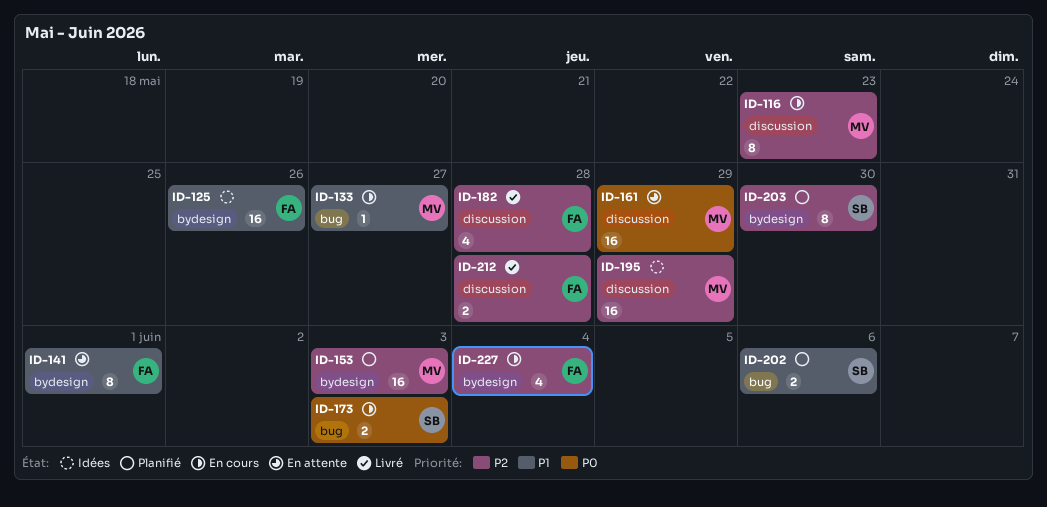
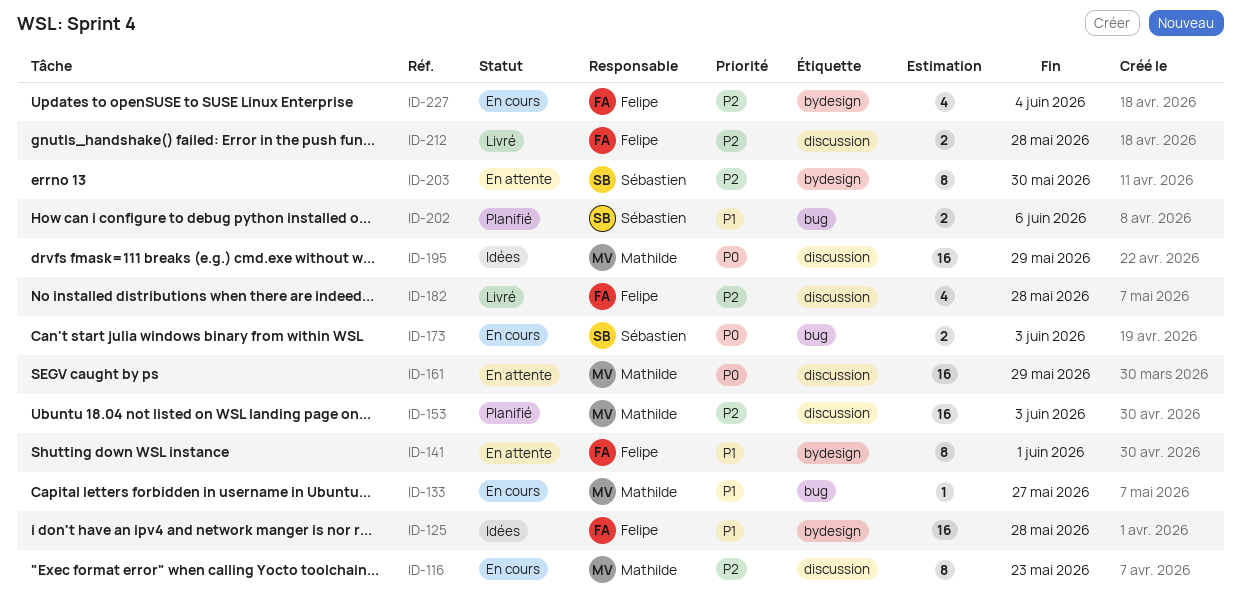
ID-125, due: May 26 -> May 28
ID-153, label: bydesign -> discussion
ID-195, priority: P2 -> P0
ID-203, status: Planifié -> En attente

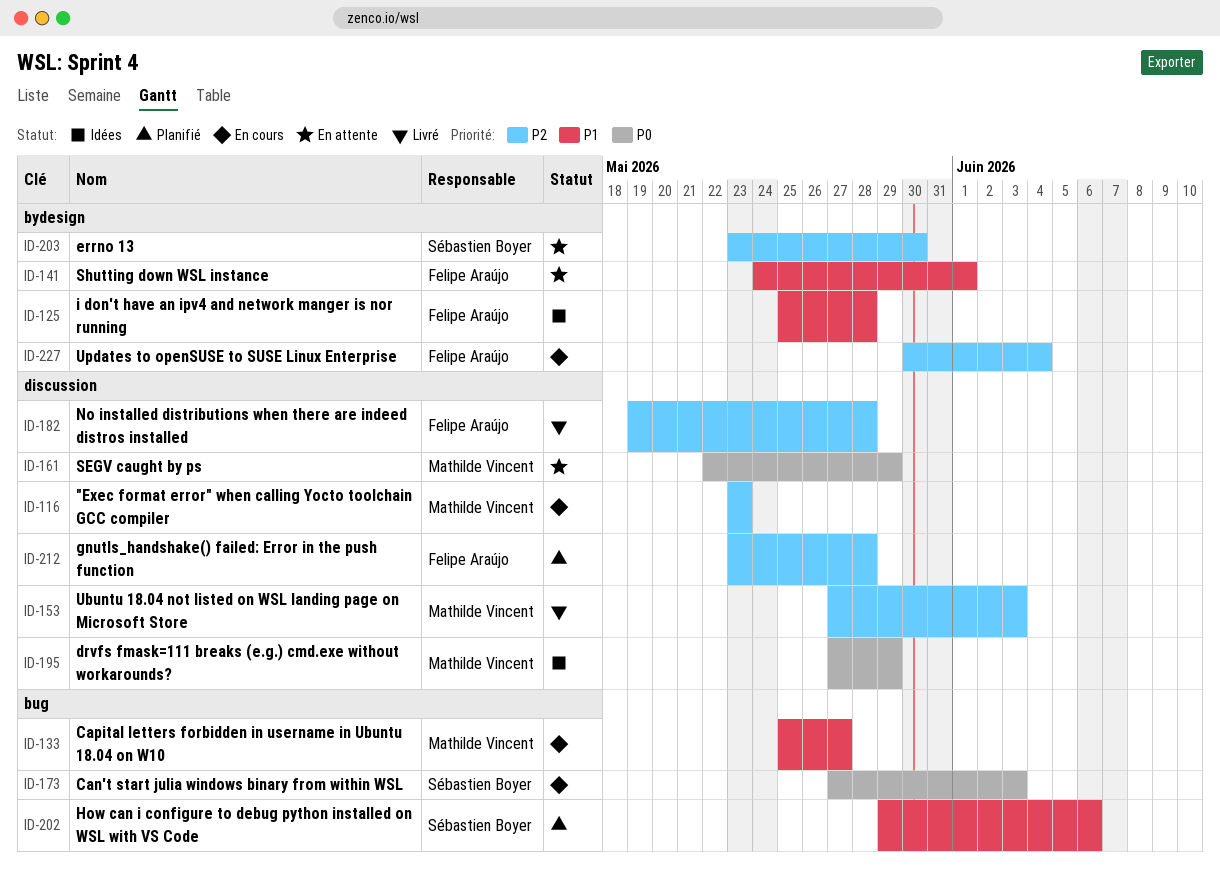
ID-153, status: Planifié -> Livré
ID-212, status: Livré -> Planifié

